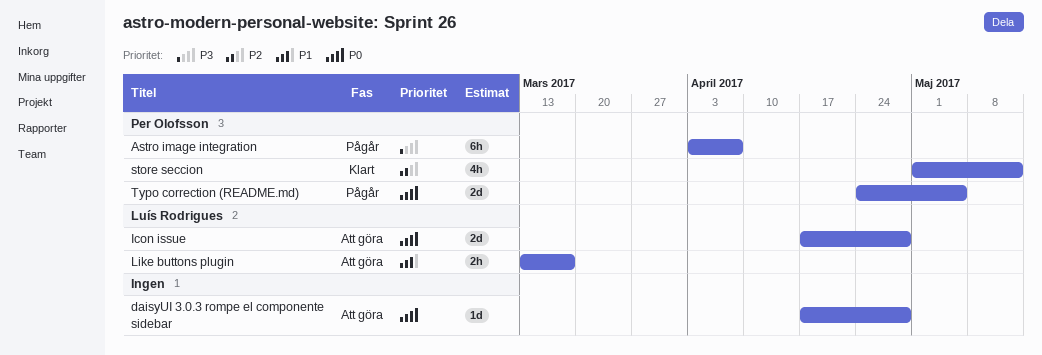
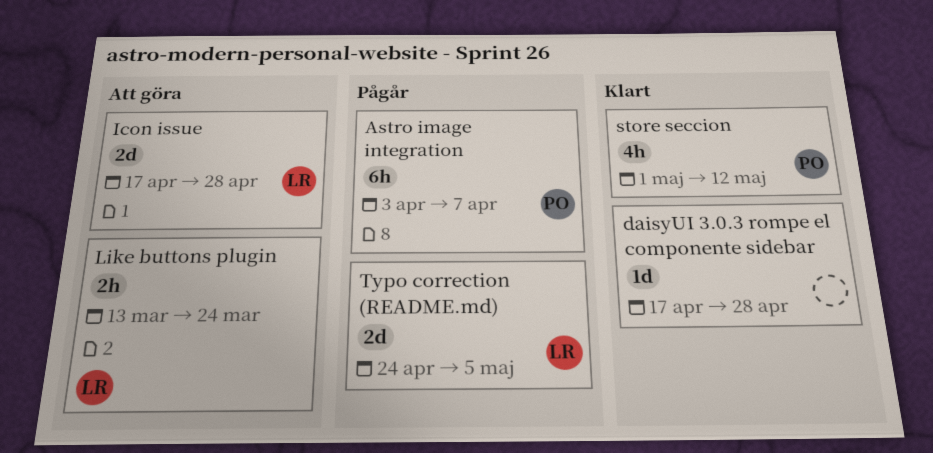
daisyUI 3.0.3 rompe el componente sidebar, status: Att göra -> Klart
Like buttons plugin, due: Mar 17 -> Mar 24
Typo correction (README.md), owner: Per Olofsson -> Luís Rodrigues

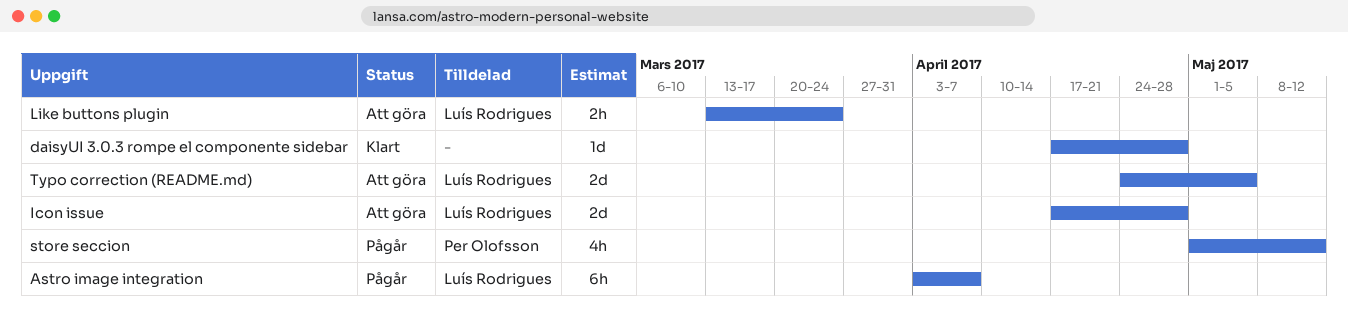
Astro image integration, owner: Per Olofsson -> Luís Rodrigues
store seccion, status: Klart -> Pågår
Typo correction (README.md), status: Pågår -> Att göra

